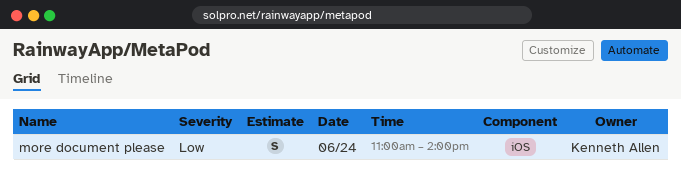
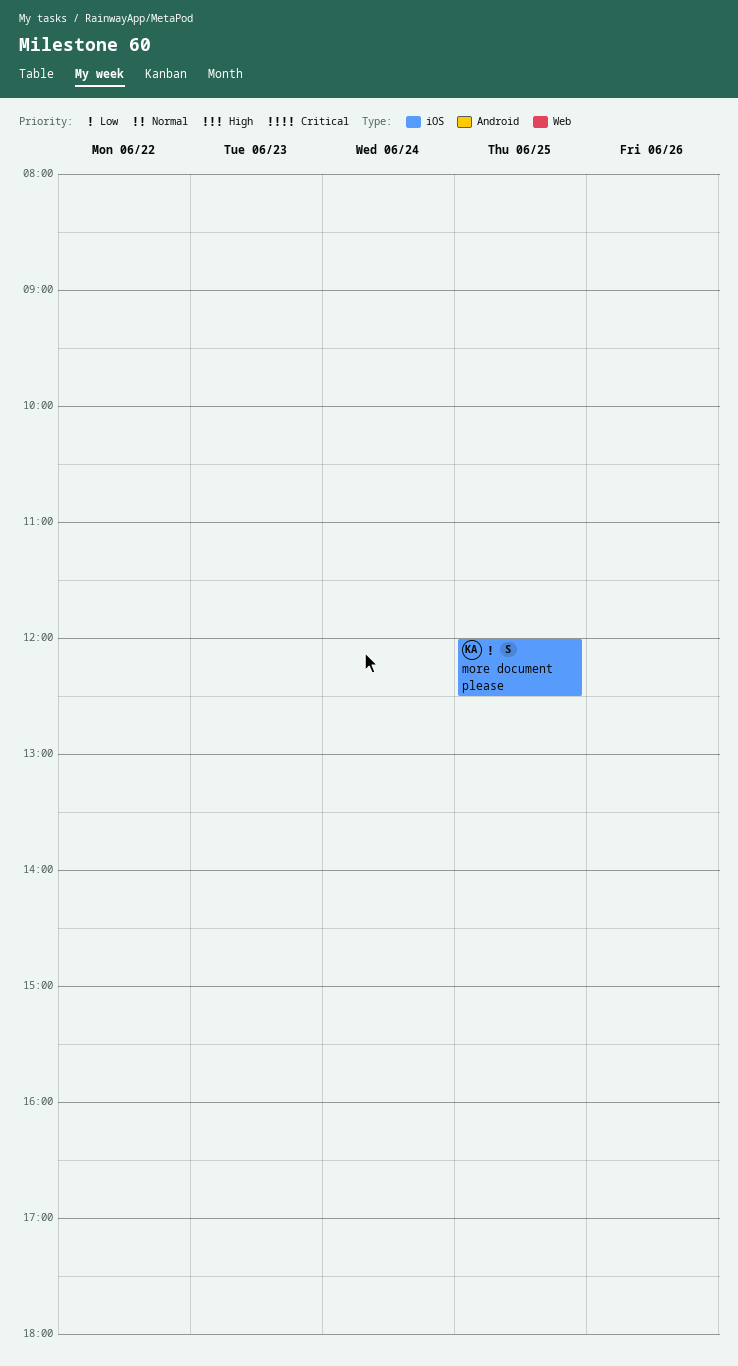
more document please, day: Jun 24 -> Jun 25
more document please, begins: 11:00 -> 12:00
more document please, ends: 14:00 -> 12:30

